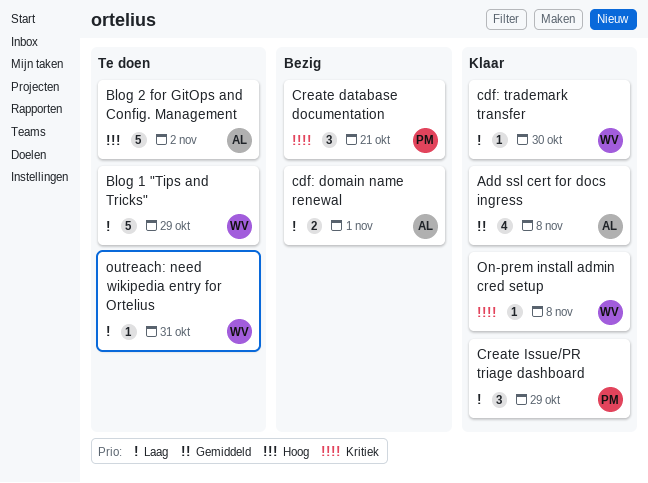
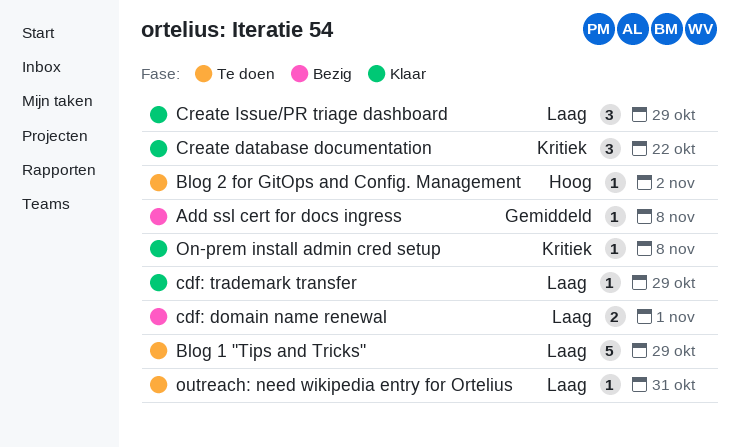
Add ssl cert for docs ingress, status: Klaar -> Bezig
Add ssl cert for docs ingress, estimate: 4 -> 1
Blog 2 for GitOps and Config. Management, estimate: 5 -> 1
cdf: trademark transfer, due: Oct 30 -> Oct 29
Create database documentation, status: Bezig -> Klaar
Create database documentation, due: Oct 21 -> Oct 22

